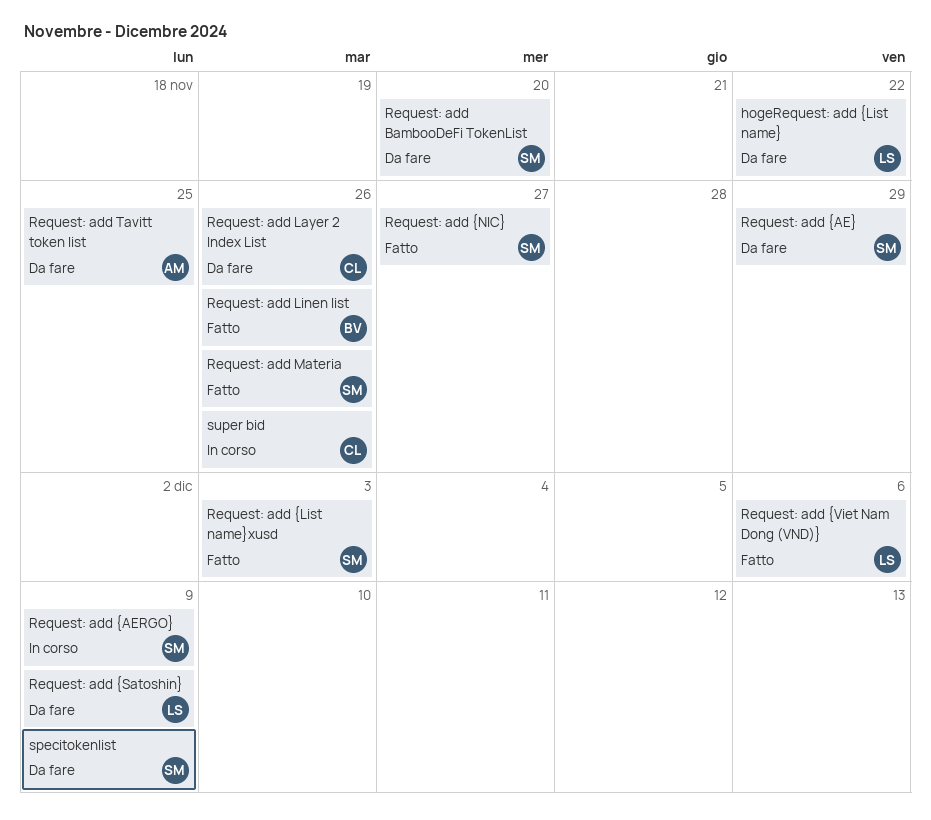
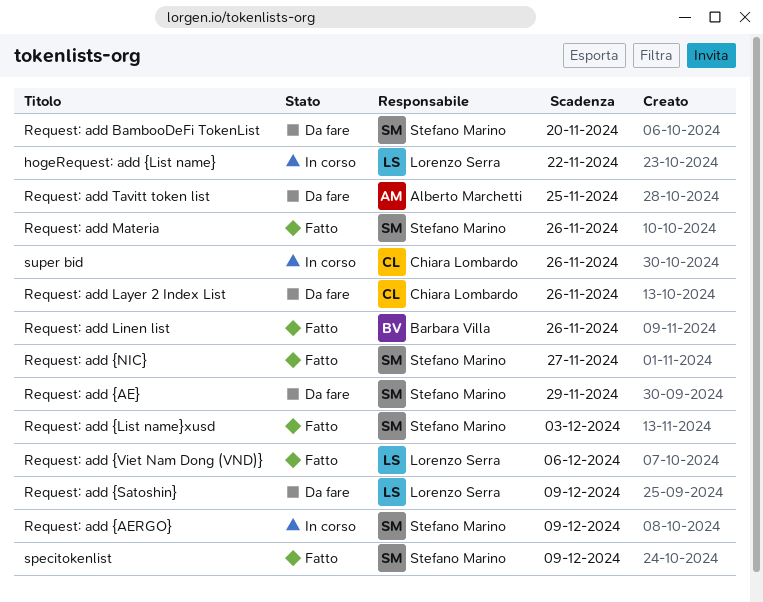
hogeRequest: add {List name}, status: Da fare -> In corso
specitokenlist, status: Da fare -> Fatto

